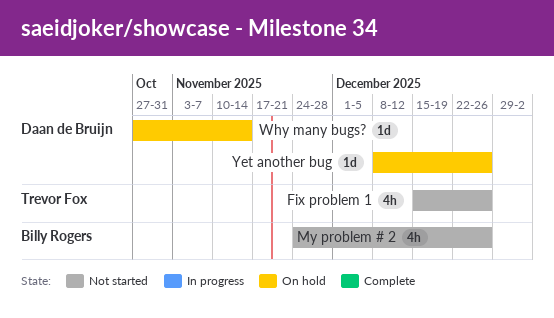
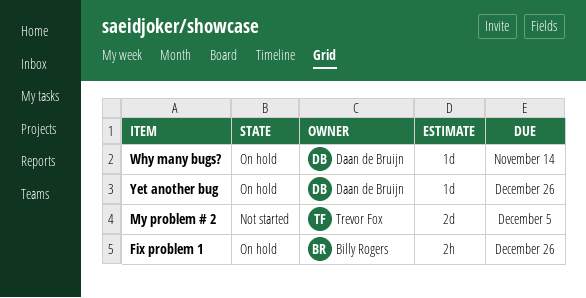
Fix problem 1, status: Not started -> On hold
Fix problem 1, owner: Trevor Fox -> Billy Rogers
Fix problem 1, estimate: 4h -> 2h
My problem # 2, owner: Billy Rogers -> Trevor Fox
My problem # 2, estimate: 4h -> 2d
My problem # 2, due: Dec 26 -> Dec 5

